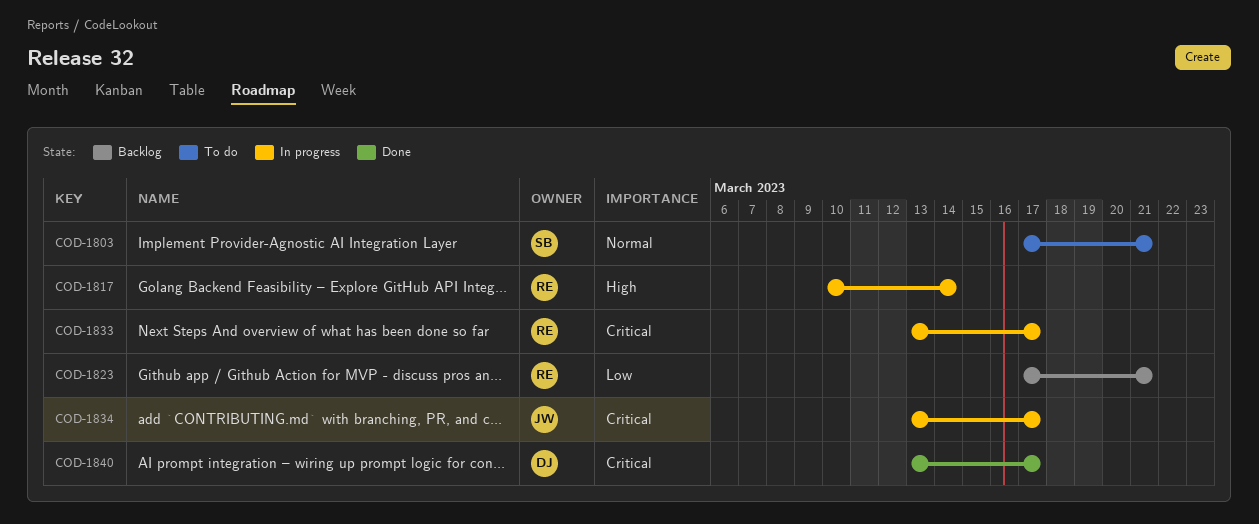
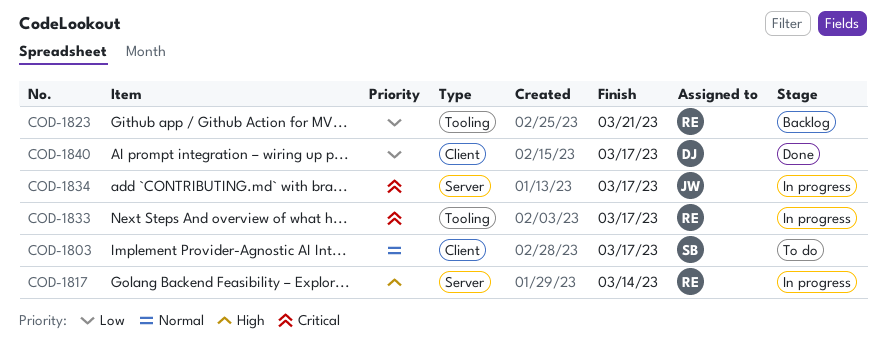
COD-1803, due: Mar 21 -> Mar 17
COD-1840, priority: Critical -> Low

